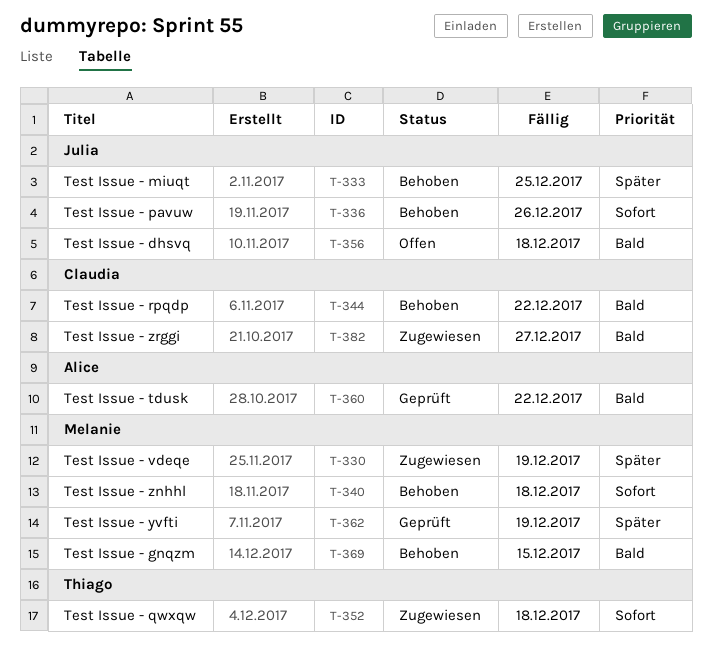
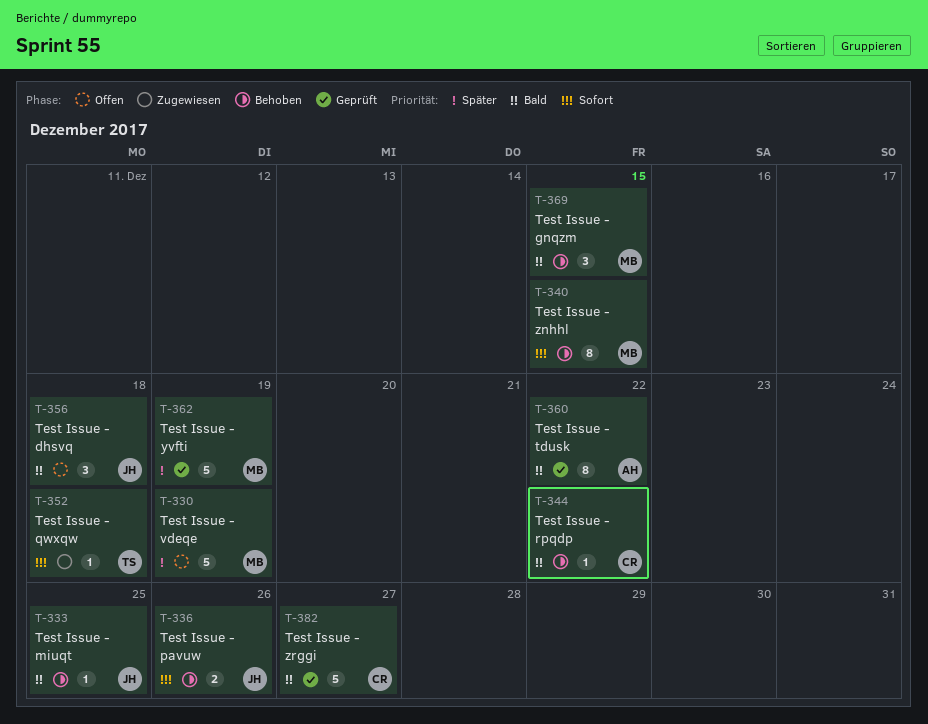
T-330, status: Zugewiesen -> Offen
T-333, priority: Später -> Bald
T-340, due: Dec 18 -> Dec 15
T-382, status: Zugewiesen -> Geprüft

